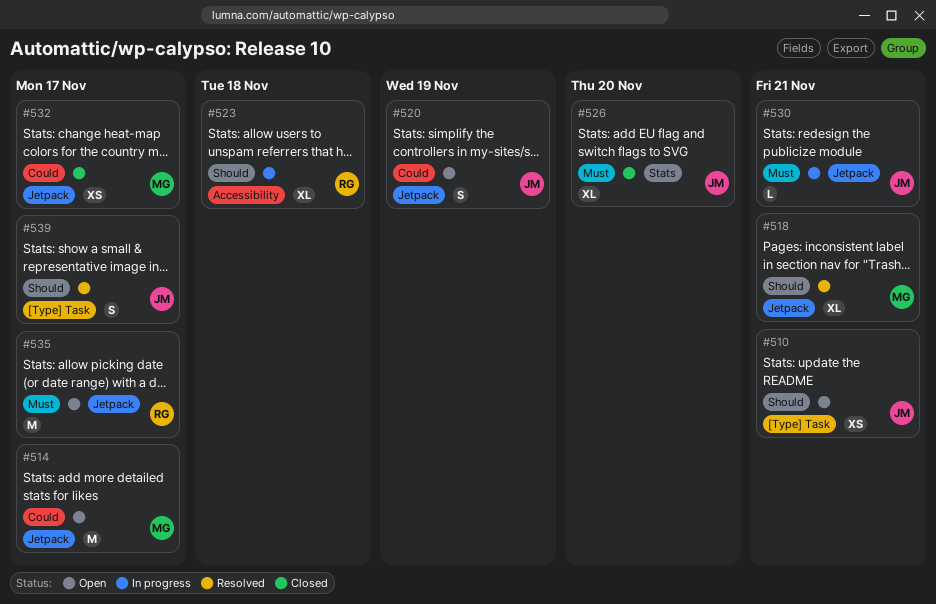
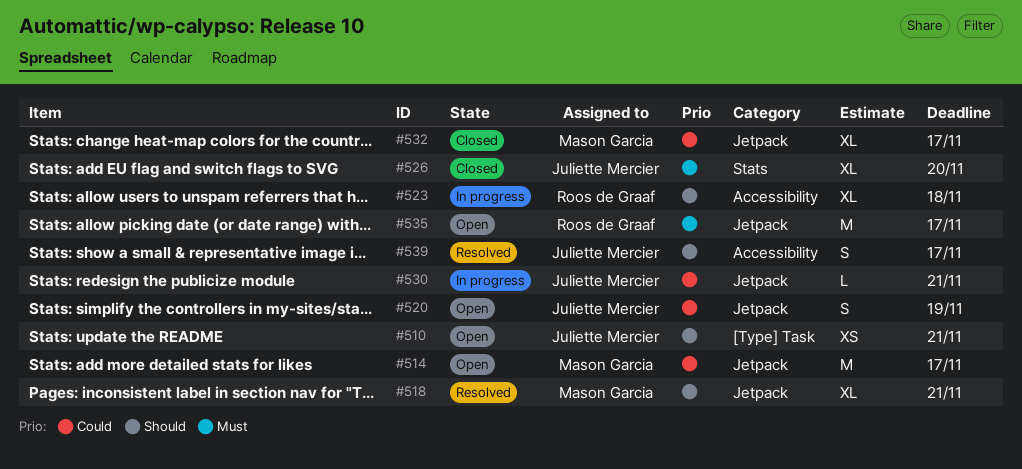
#530, priority: Must -> Could
#532, estimate: XS -> XL
#539, label: [Type] Task -> Accessibility

